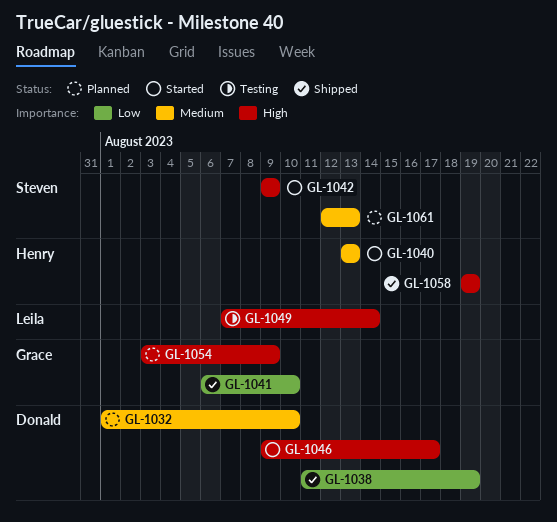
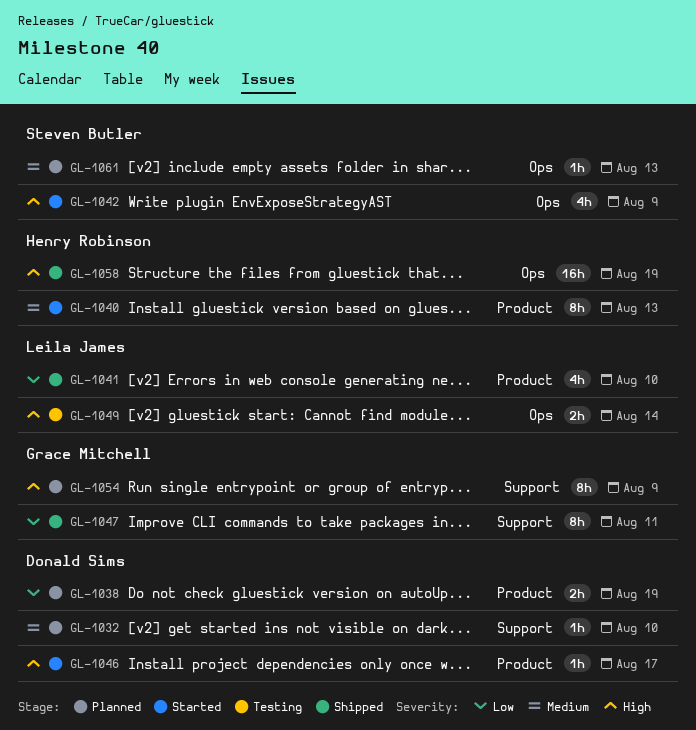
GL-1038, status: Shipped -> Planned
GL-1041, owner: Grace Mitchell -> Leila James
GL-1047: none -> present

